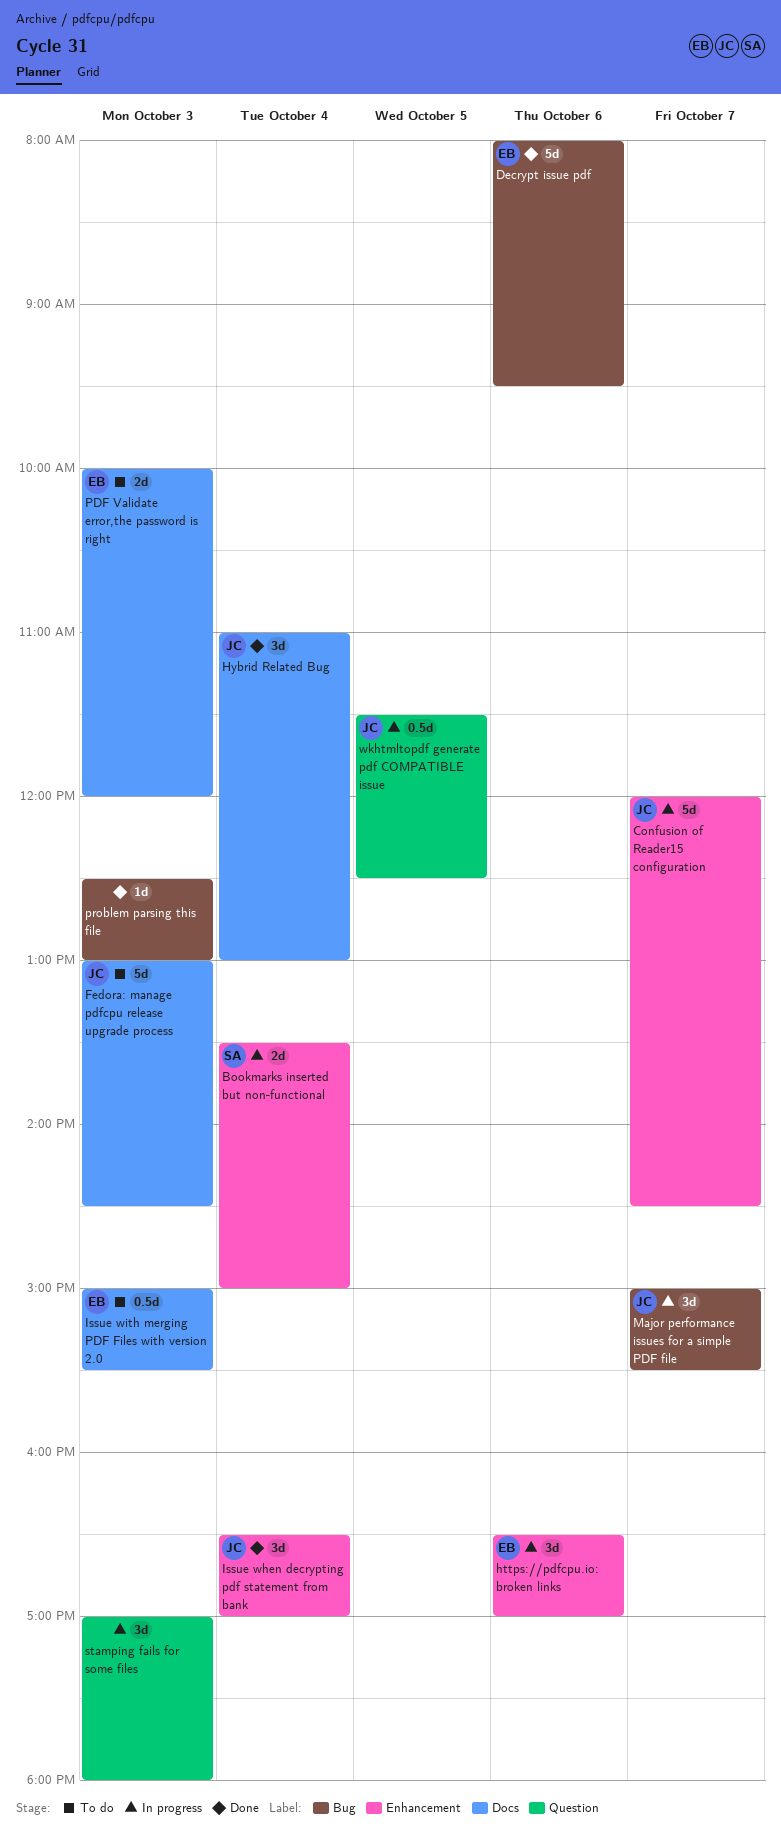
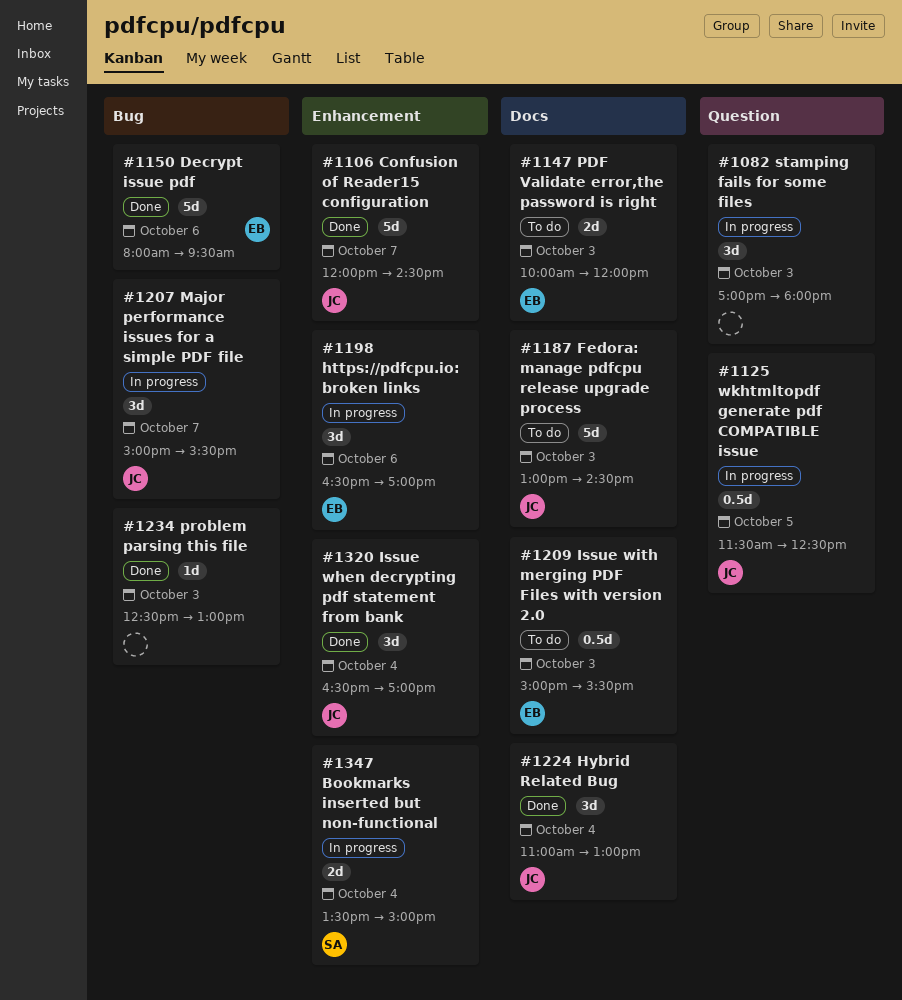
Confusion of Reader15 configuration, status: In progress -> Done

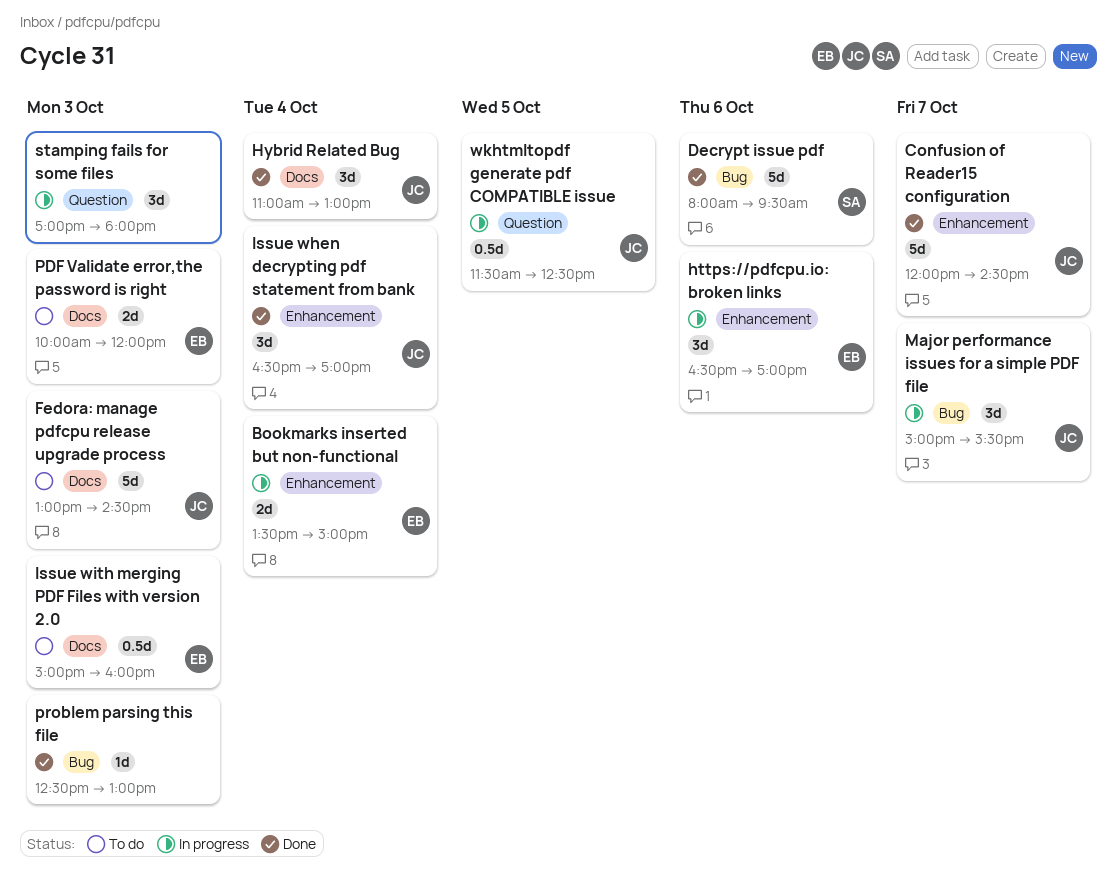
Bookmarks inserted but non-functional, owner: SA -> EB
Decrypt issue pdf, owner: EB -> SA
Issue with merging PDF Files with version 2.0, ends: 15:30 -> 16:00

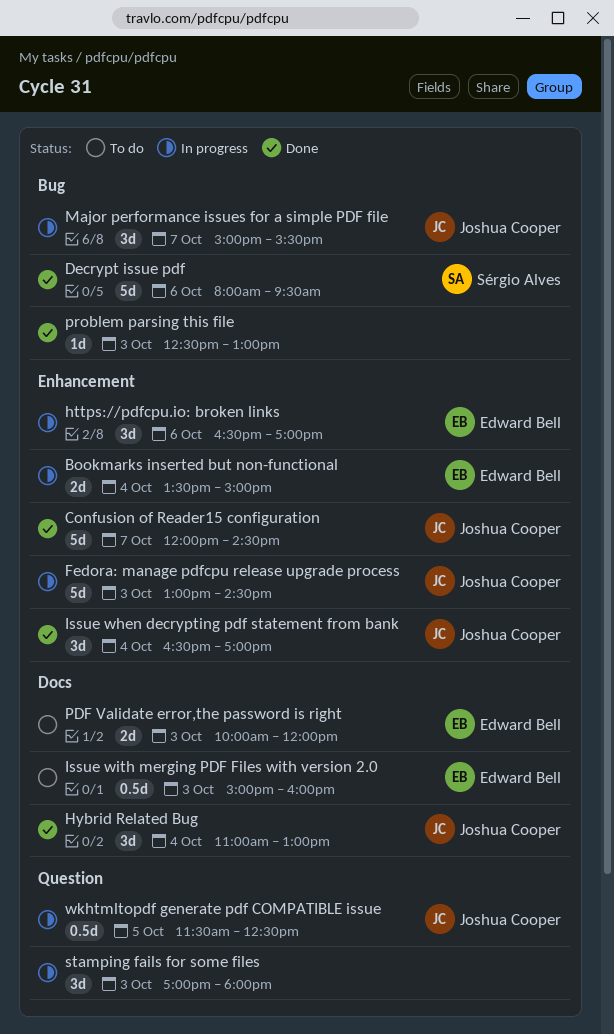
Fedora: manage pdfcpu release upgrade process, status: To do -> In progress
Fedora: manage pdfcpu release upgrade process, label: Docs -> Enhancement

